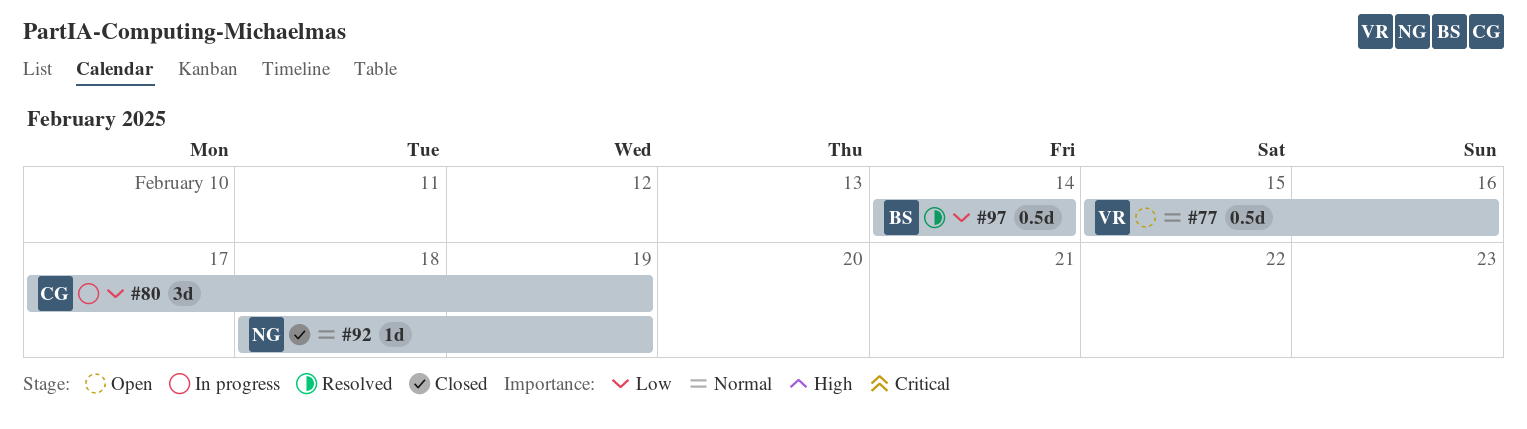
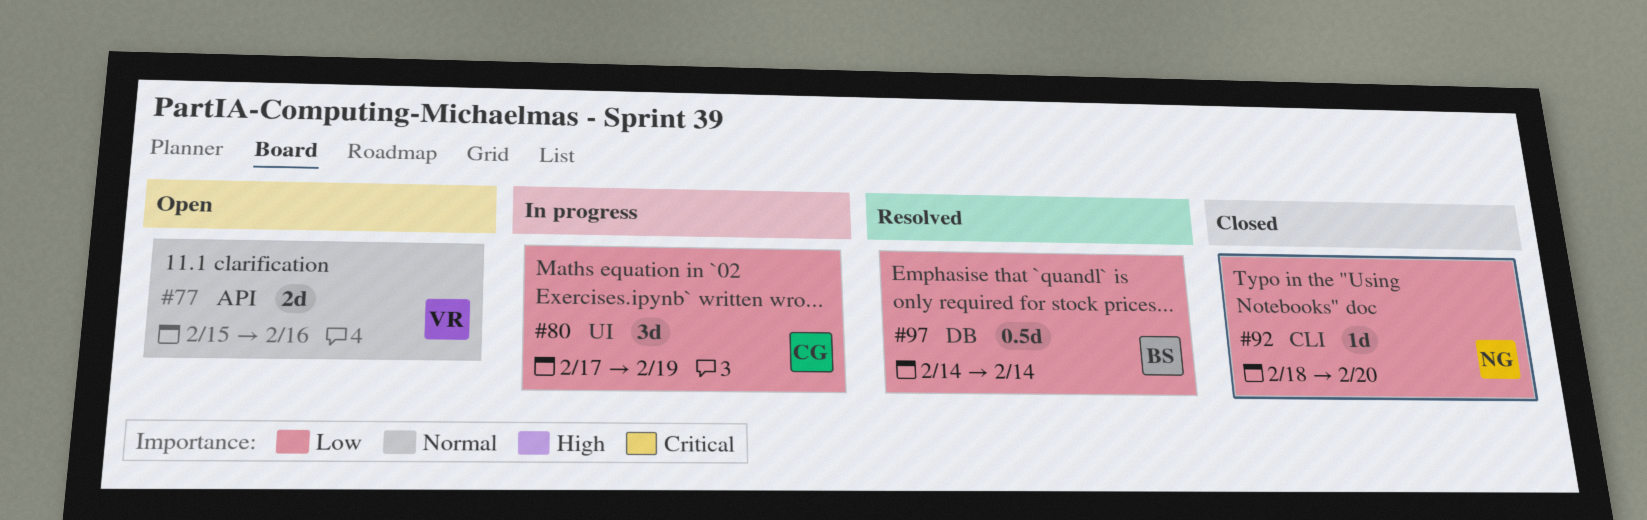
#77, estimate: 0.5d -> 2d
#92, priority: Normal -> Low
#92, due: Feb 19 -> Feb 20

